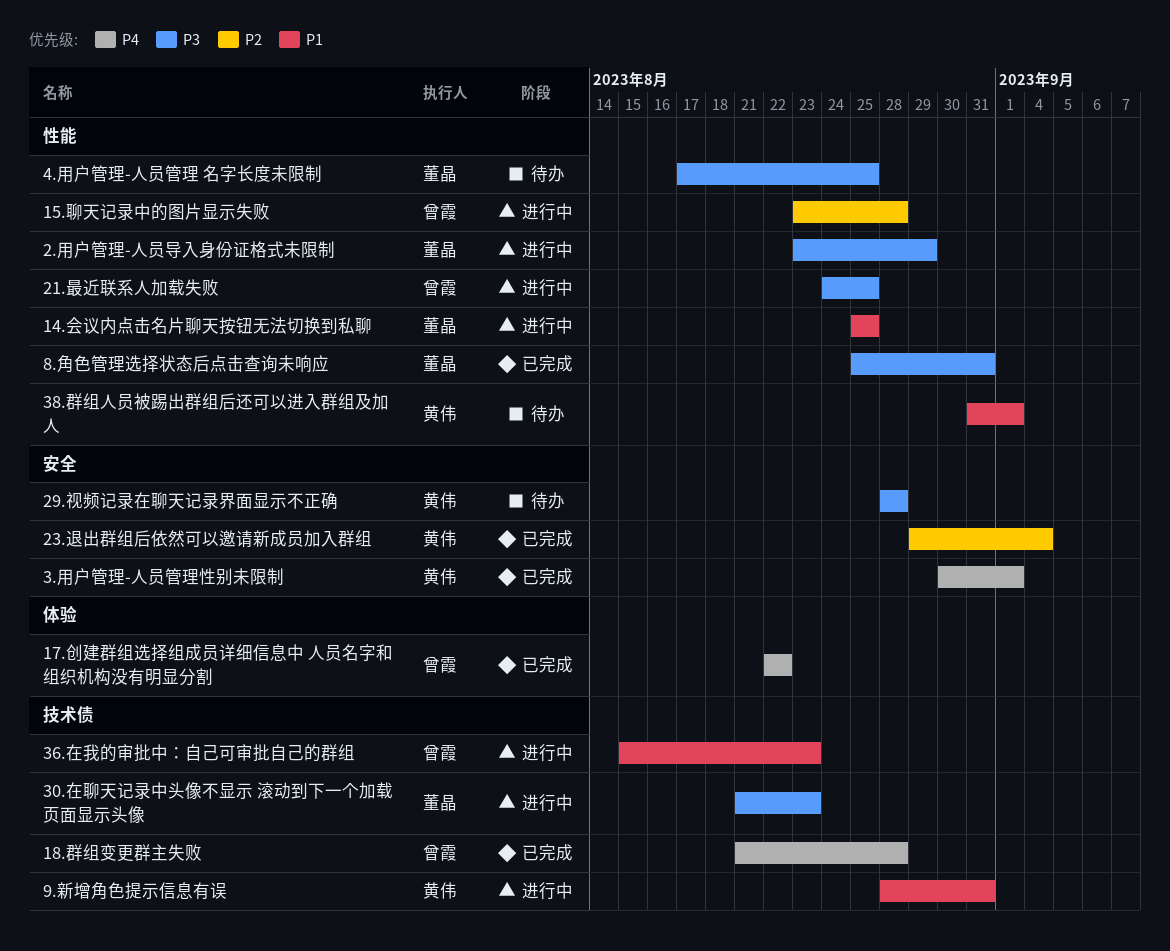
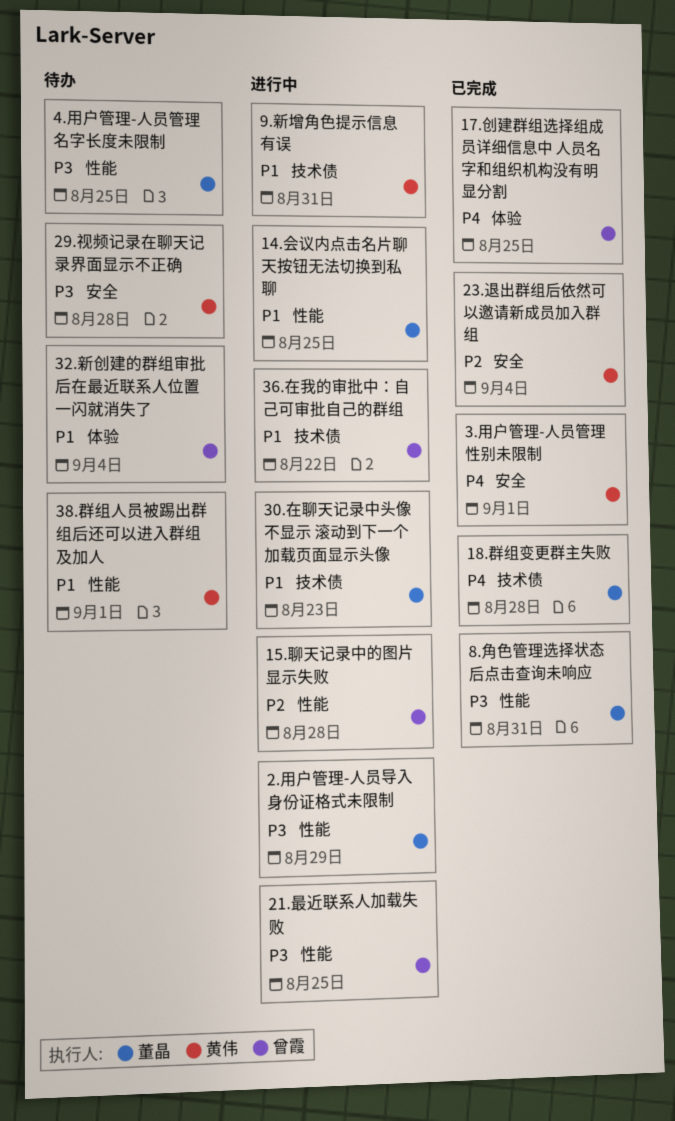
17.创建群组选择组成员详细信息中 人员名字和组织机构没有明显分割, due: Aug 22 -> Aug 25
18.群组变更群主失败, owner: 曾霞 -> 董晶
30.在聊天记录中头像不显示 滚动到下一个加载页面显示头像, priority: P3 -> P1
32.新创建的群组审批后在最近联系人位置一闪就消失了: none -> present
36.在我的审批中：自己可审批自己的群组, due: Aug 23 -> Aug 22

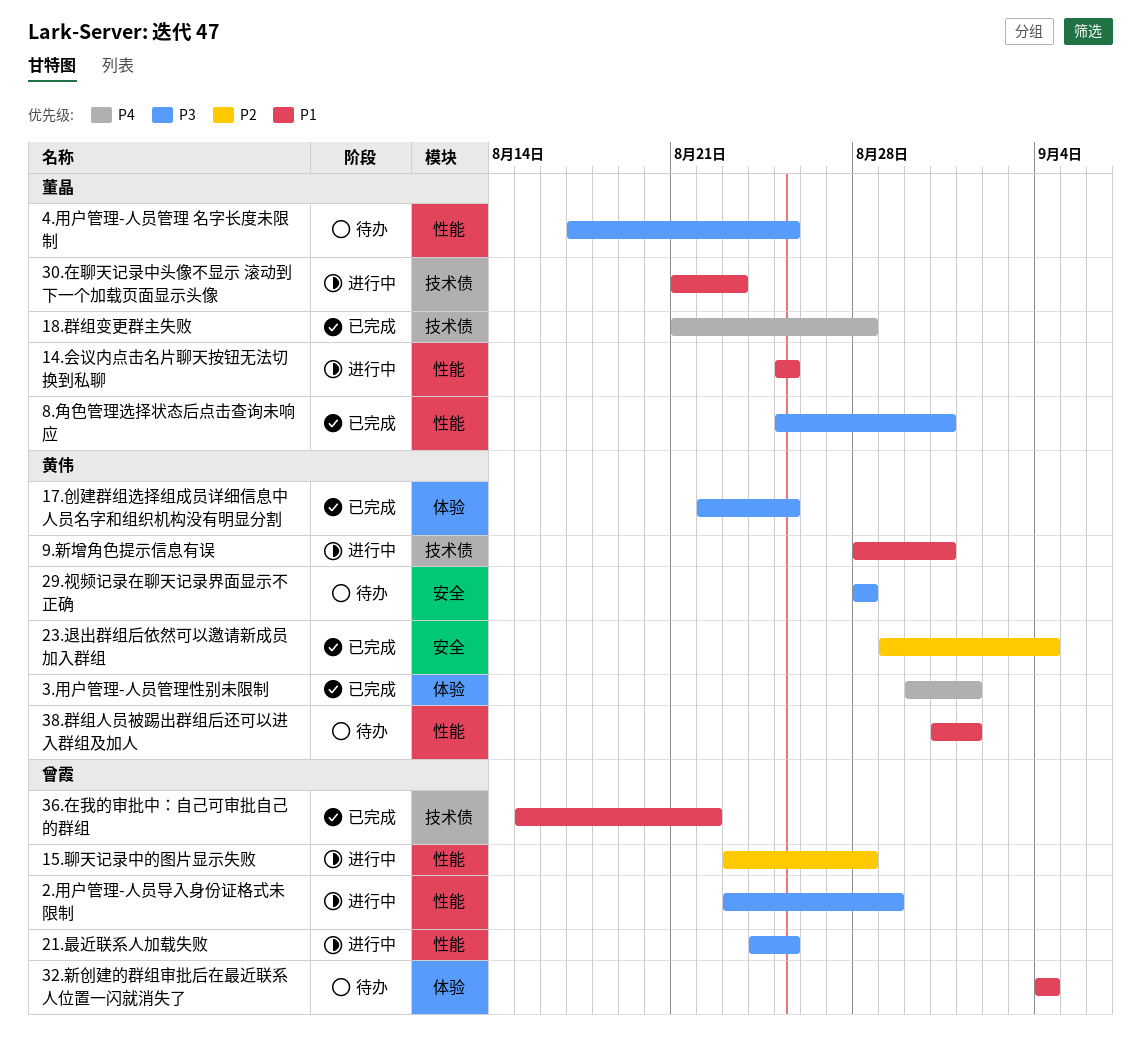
17.创建群组选择组成员详细信息中 人员名字和组织机构没有明显分割, owner: 曾霞 -> 黄伟
17.创建群组选择组成员详细信息中 人员名字和组织机构没有明显分割, priority: P4 -> P3
2.用户管理-人员导入身份证格式未限制, owner: 董晶 -> 曾霞
3.用户管理-人员管理性别未限制, label: 安全 -> 体验
36.在我的审批中：自己可审批自己的群组, status: 进行中 -> 已完成

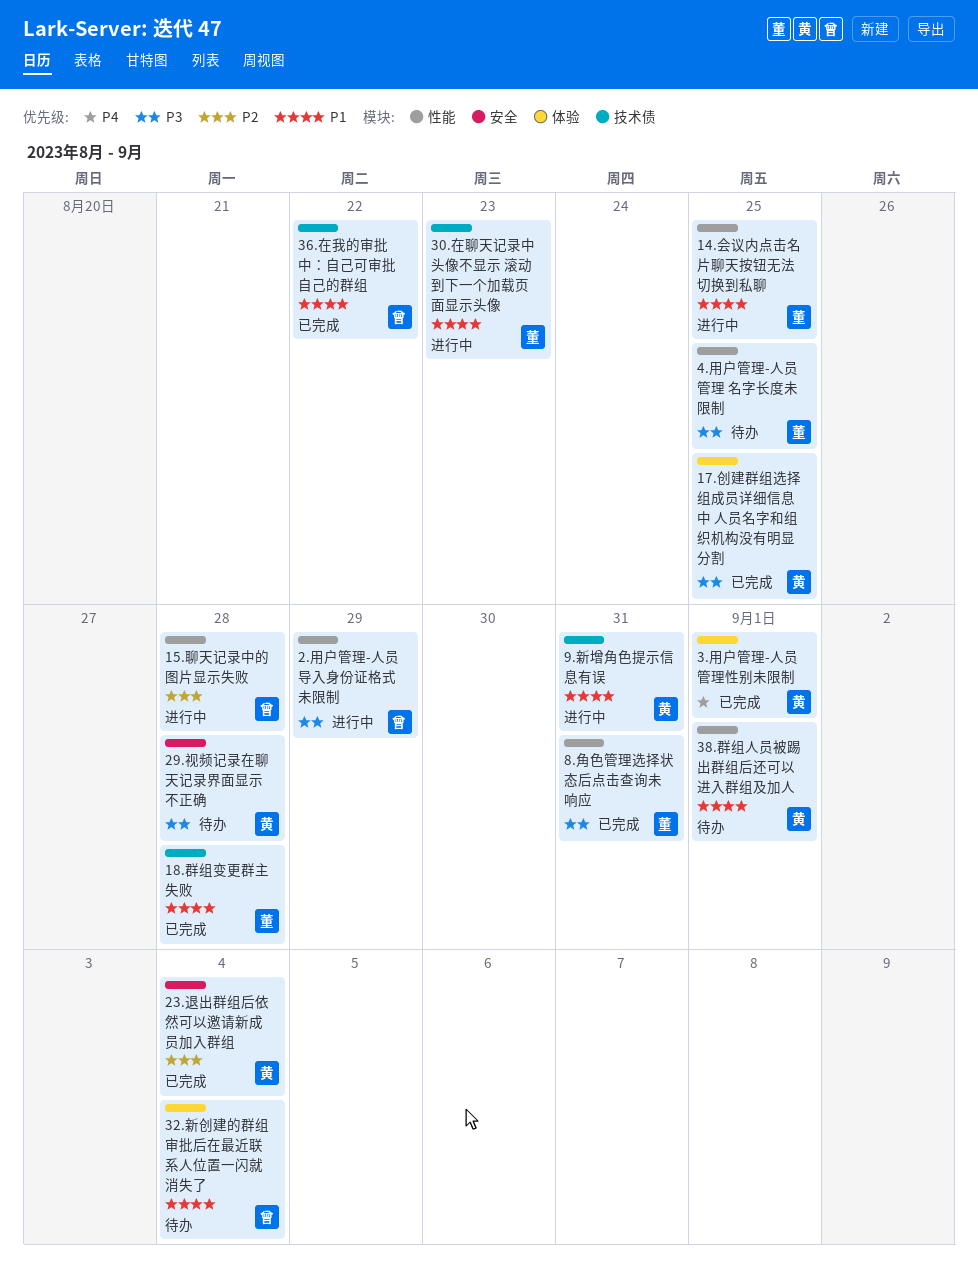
18.群组变更群主失败, priority: P4 -> P1
21.最近联系人加载失败: present -> none

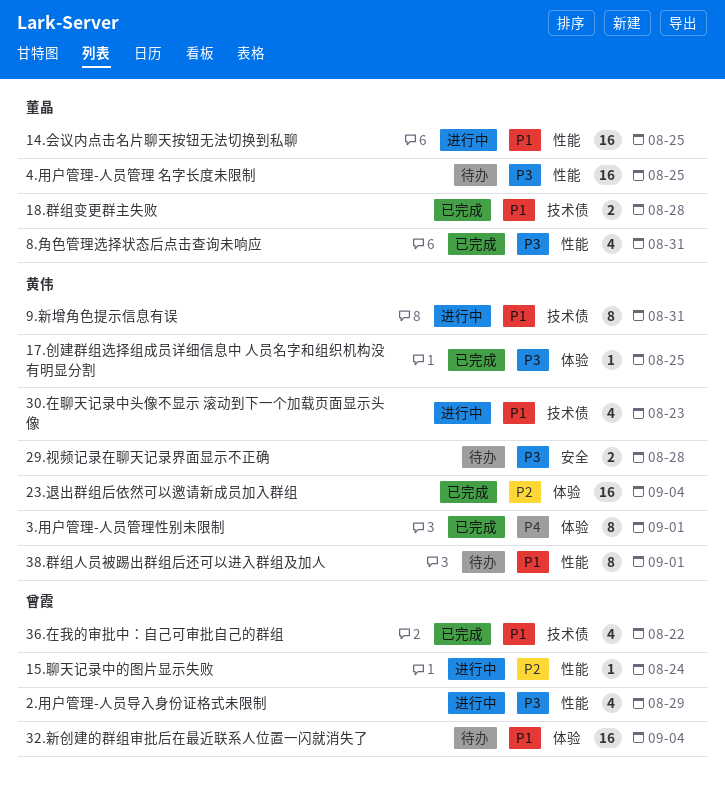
15.聊天记录中的图片显示失败, due: Aug 28 -> Aug 24
23.退出群组后依然可以邀请新成员加入群组, label: 安全 -> 体验
30.在聊天记录中头像不显示 滚动到下一个加载页面显示头像, owner: 董晶 -> 黄伟

